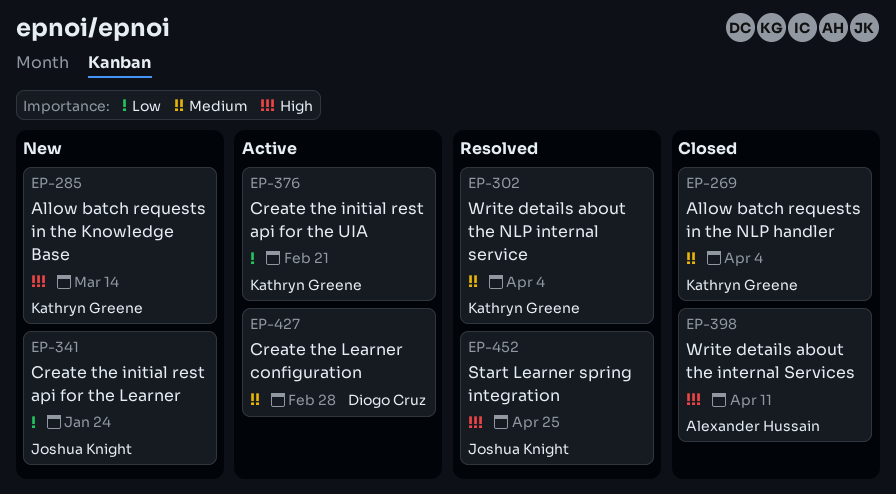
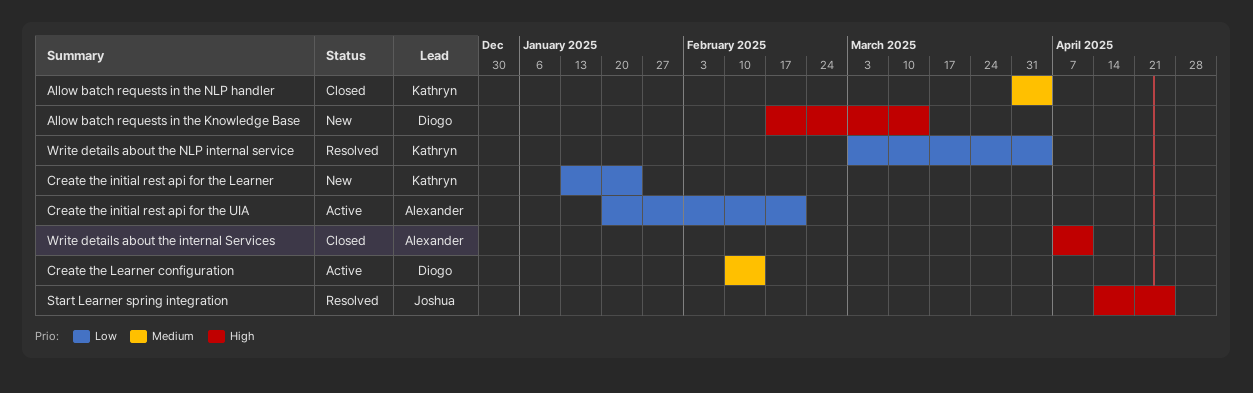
Allow batch requests in the Knowledge Base, owner: Kathryn Greene -> Diogo Cruz
Create the initial rest api for the Learner, owner: Joshua Knight -> Kathryn Greene
Create the initial rest api for the UIA, owner: Kathryn Greene -> Alexander Hussain
Create the Learner configuration, due: Feb 28 -> Feb 14
Write details about the NLP internal service, priority: Medium -> Low

